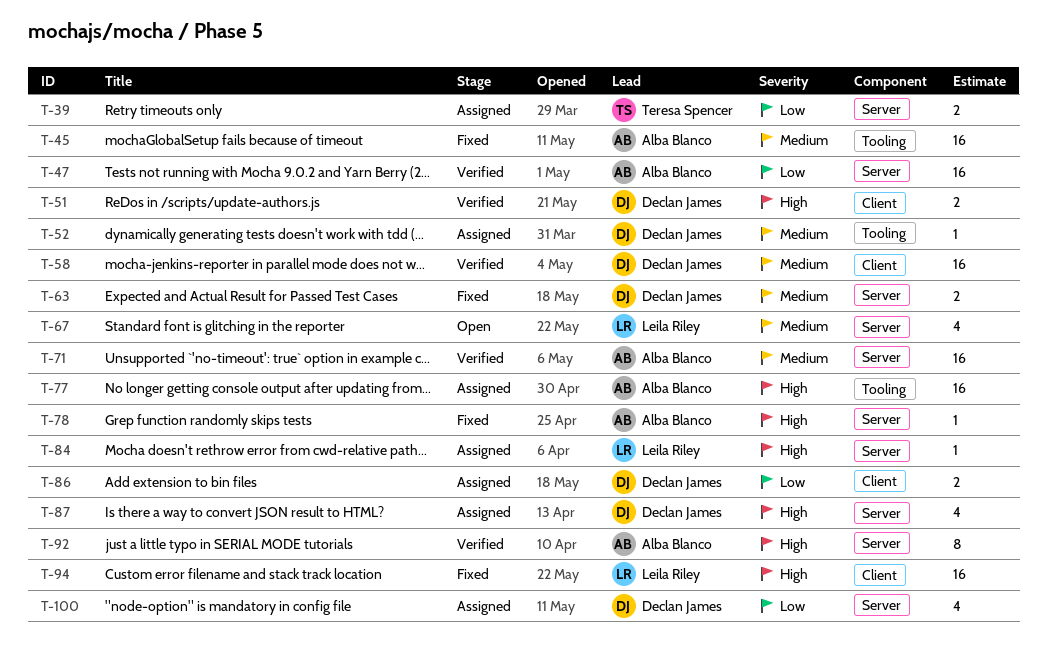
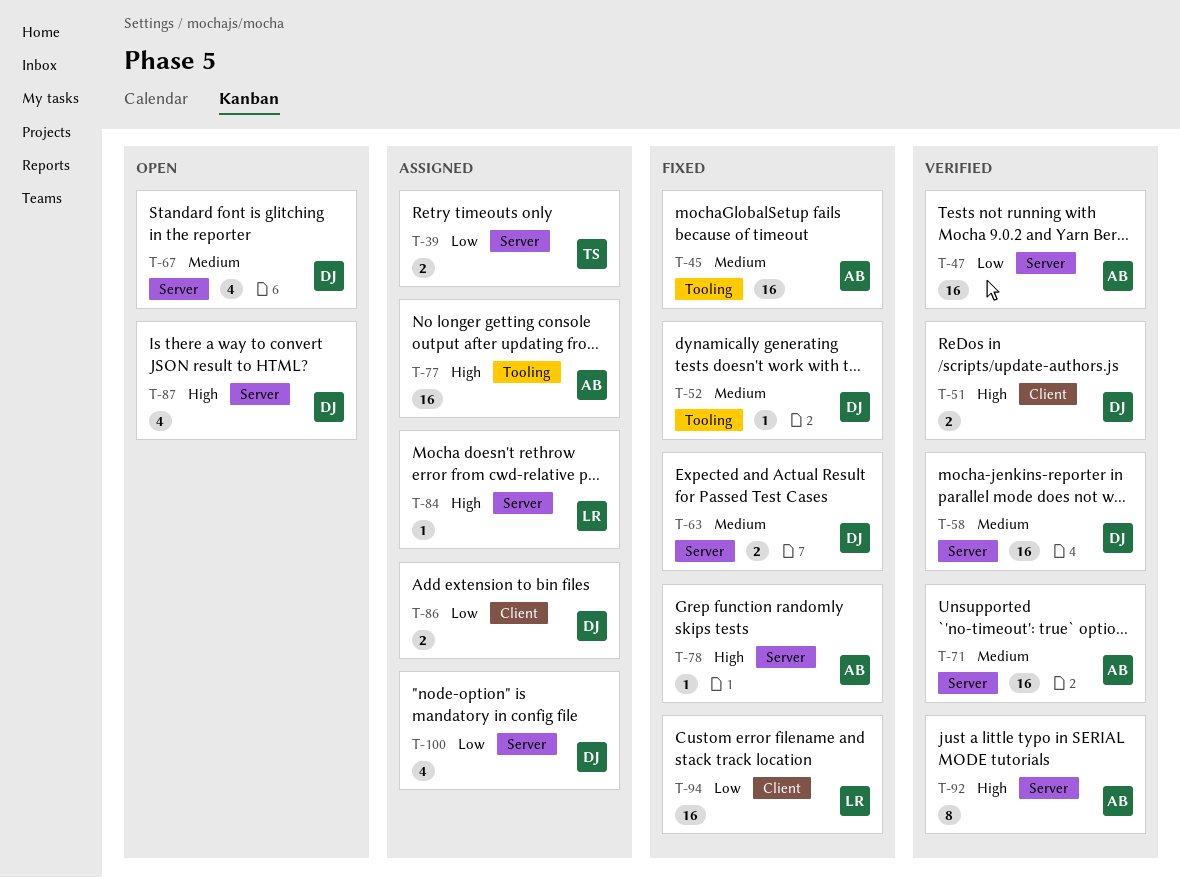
T-52, status: Assigned -> Fixed
T-58, label: Client -> Server
T-67, owner: Leila Riley -> Declan James
T-87, status: Assigned -> Open
T-94, priority: High -> Low

